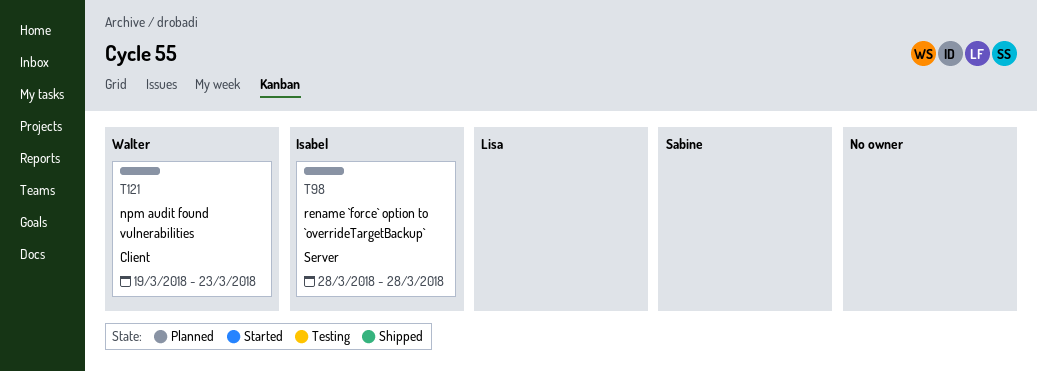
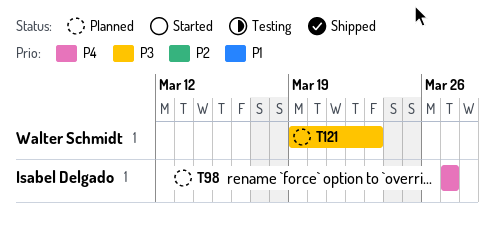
T98, start: Mar 28 -> Mar 27
T98, due: Mar 28 -> Mar 27

